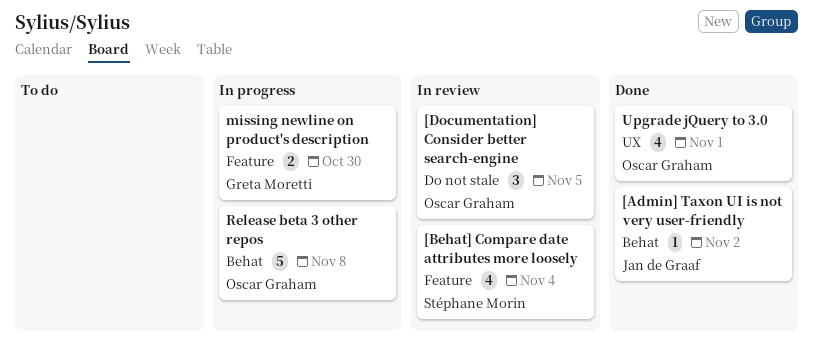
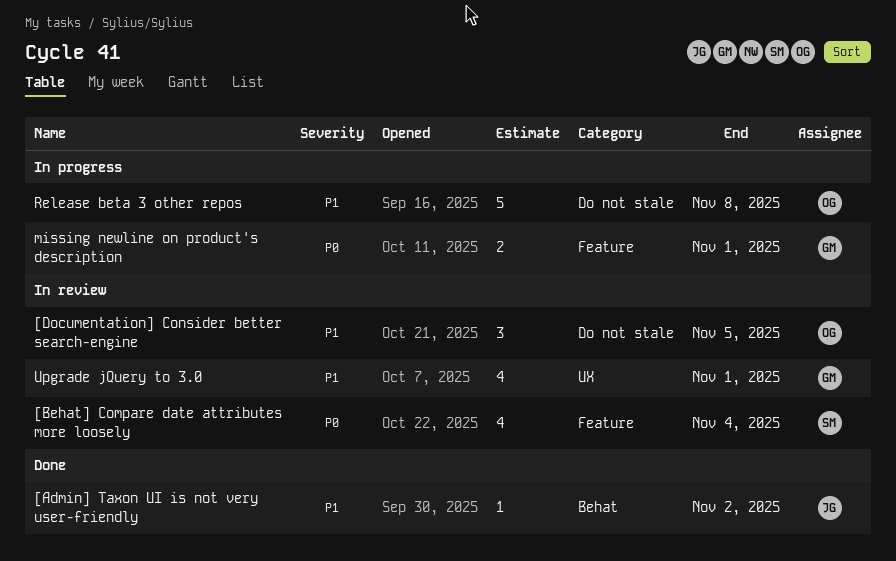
missing newline on product's description, due: Oct 30 -> Nov 1
Release beta 3 other repos, label: Behat -> Do not stale
Upgrade jQuery to 3.0, status: Done -> In review
Upgrade jQuery to 3.0, owner: Oscar Graham -> Greta Moretti

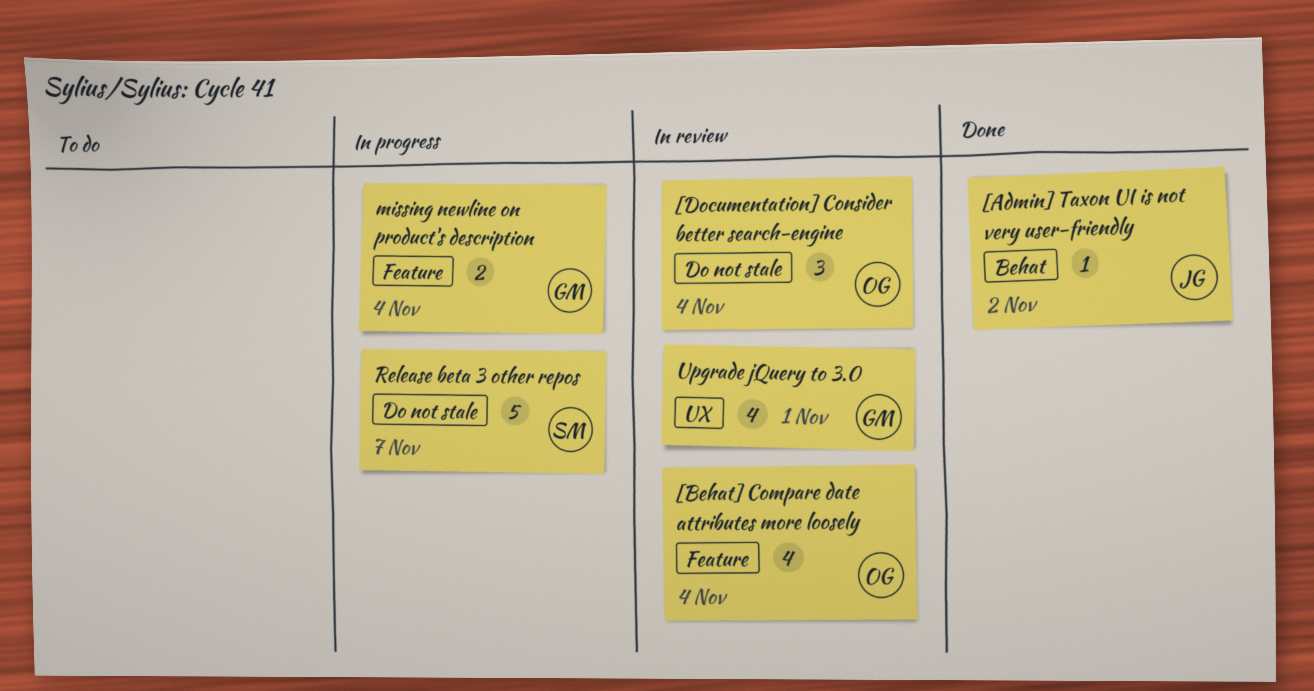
[Behat] Compare date attributes more loosely, owner: SM -> OG
[Documentation] Consider better search-engine, due: Nov 5 -> Nov 4
missing newline on product's description, due: Nov 1 -> Nov 4
Release beta 3 other repos, owner: OG -> SM
Release beta 3 other repos, due: Nov 8 -> Nov 7

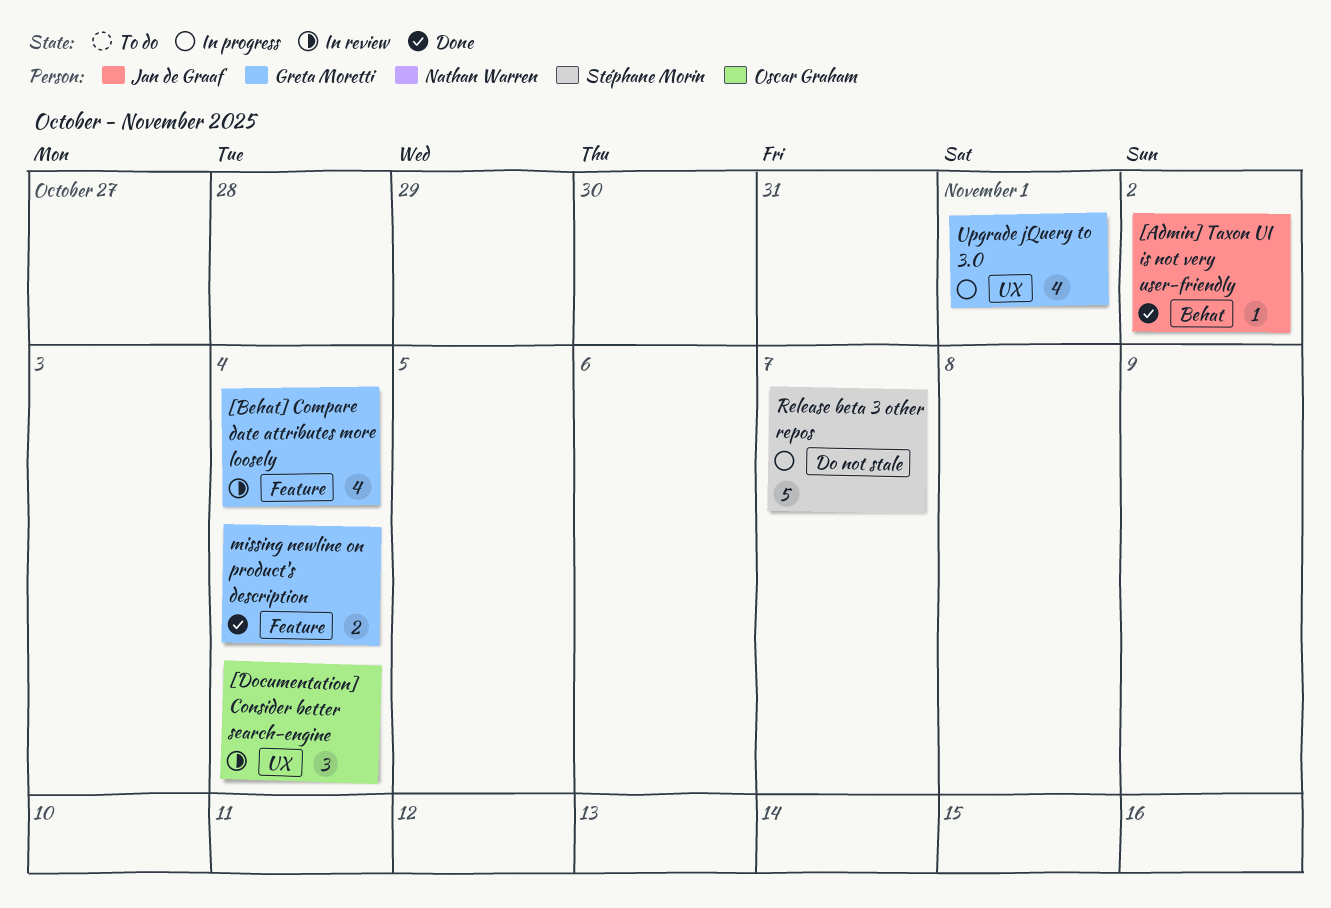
[Behat] Compare date attributes more loosely, owner: Oscar Graham -> Greta Moretti
[Documentation] Consider better search-engine, label: Do not stale -> UX
missing newline on product's description, status: In progress -> Done
Upgrade jQuery to 3.0, status: In review -> In progress

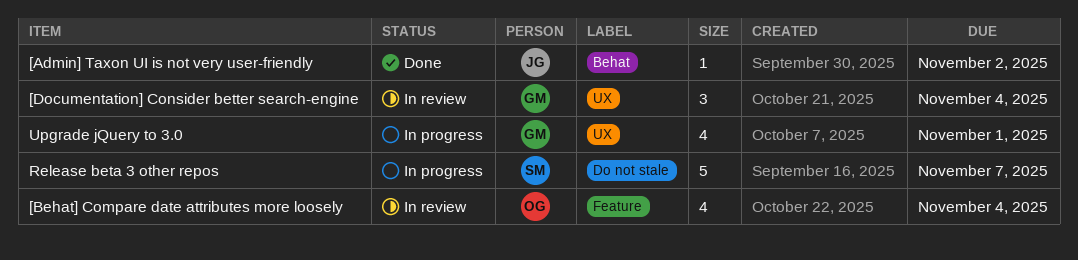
[Behat] Compare date attributes more loosely, owner: Greta Moretti -> Oscar Graham
[Documentation] Consider better search-engine, owner: Oscar Graham -> Greta Moretti
missing newline on product's description: present -> none

